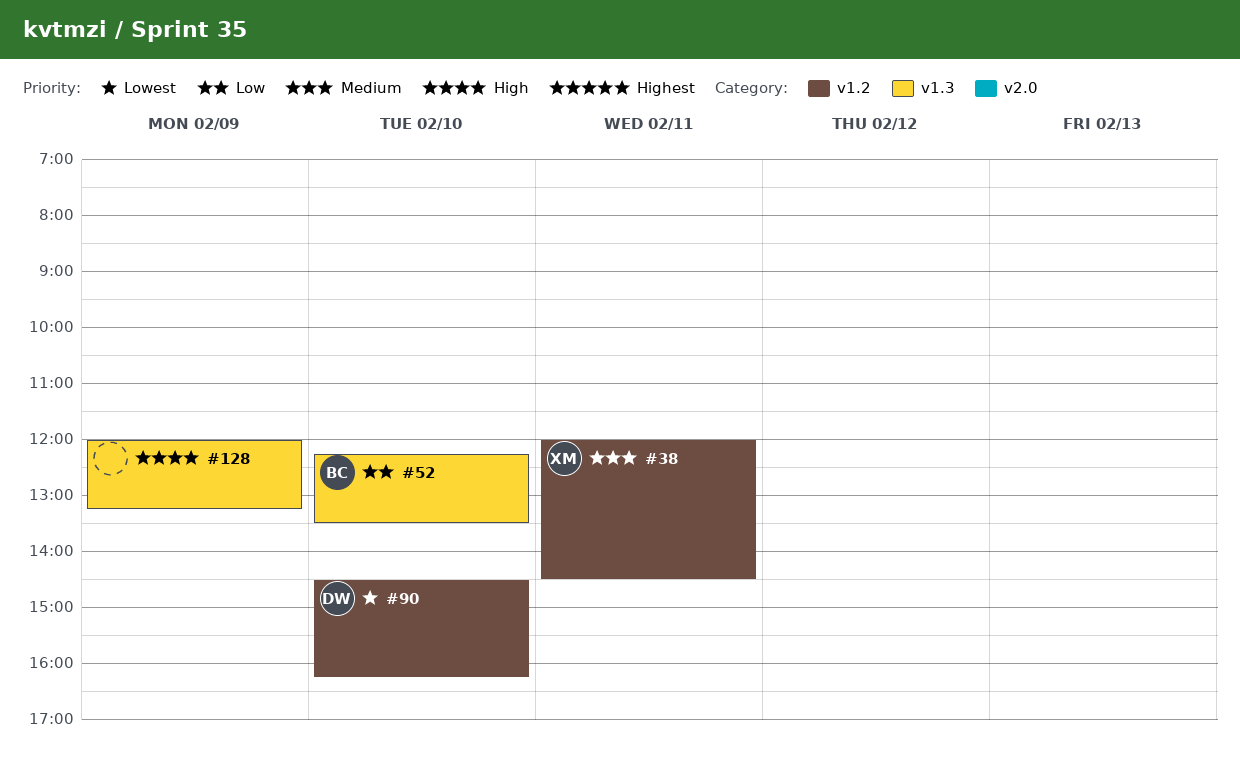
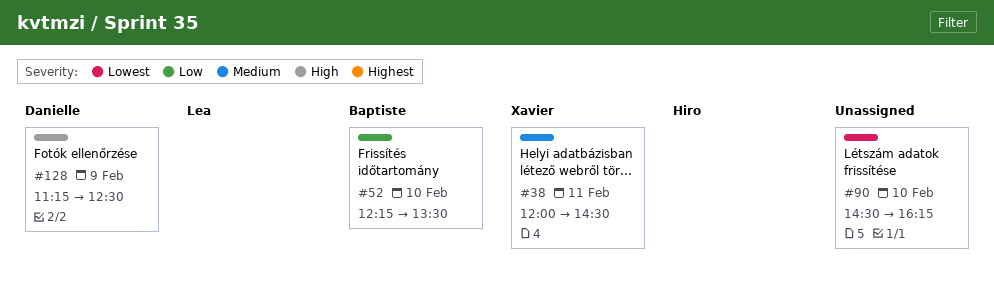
#90, owner: Danielle -> none
#128, owner: none -> Danielle
#128, begins: 12:00 -> 11:15
#128, ends: 13:15 -> 12:30

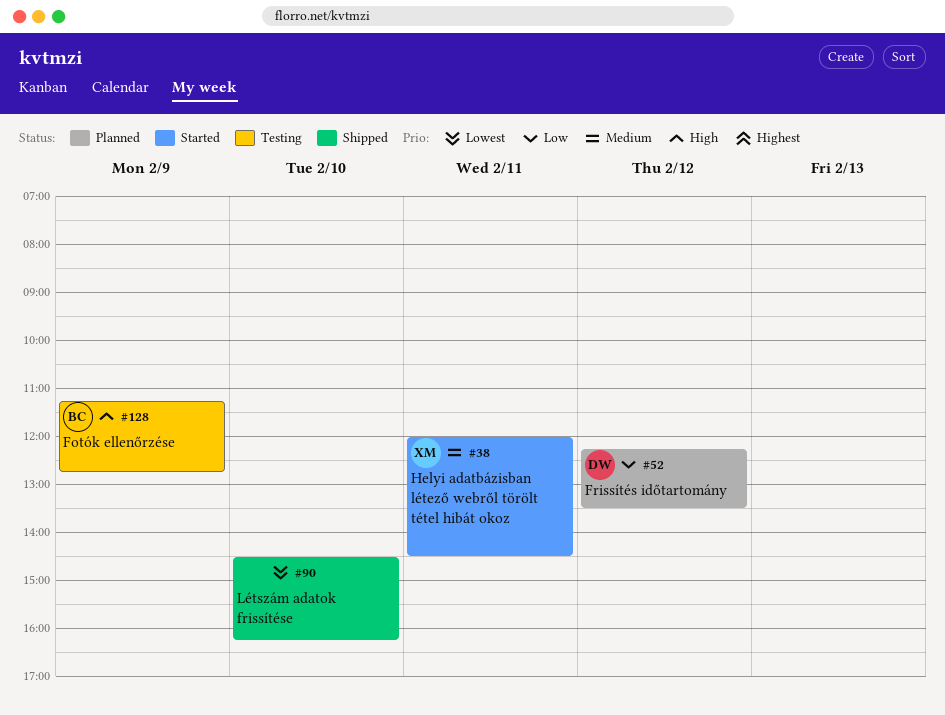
#52, owner: Baptiste -> Danielle
#52, day: Feb 10 -> Feb 12
#128, owner: Danielle -> Baptiste
#128, ends: 12:30 -> 12:45

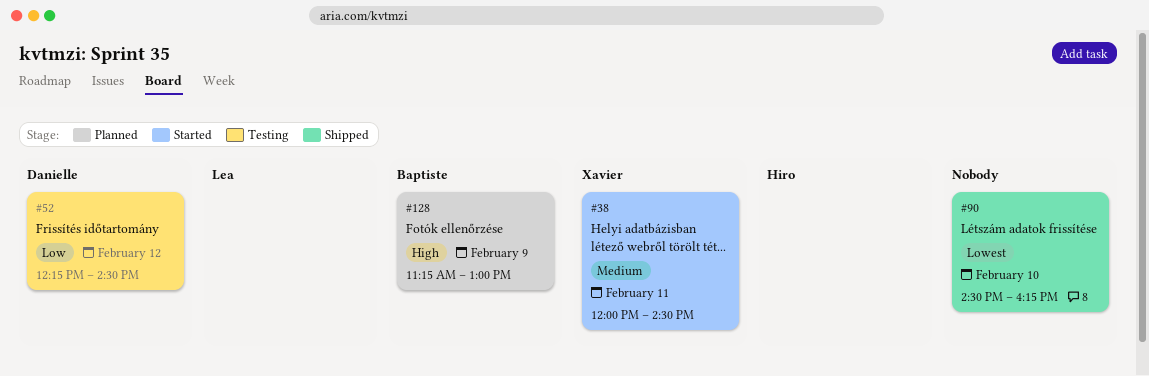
#52, status: Planned -> Testing
#52, ends: 13:30 -> 14:30
#128, status: Testing -> Planned
#128, ends: 12:45 -> 13:00

